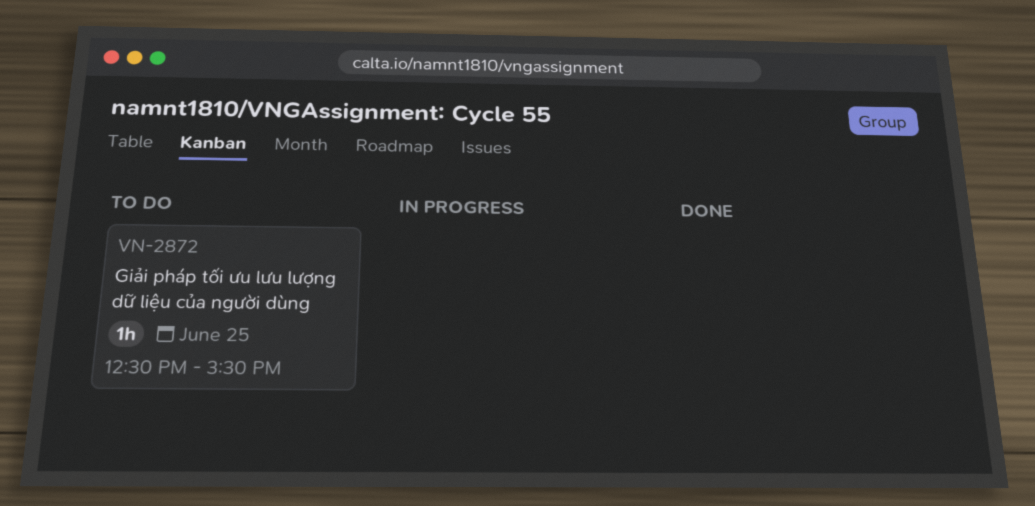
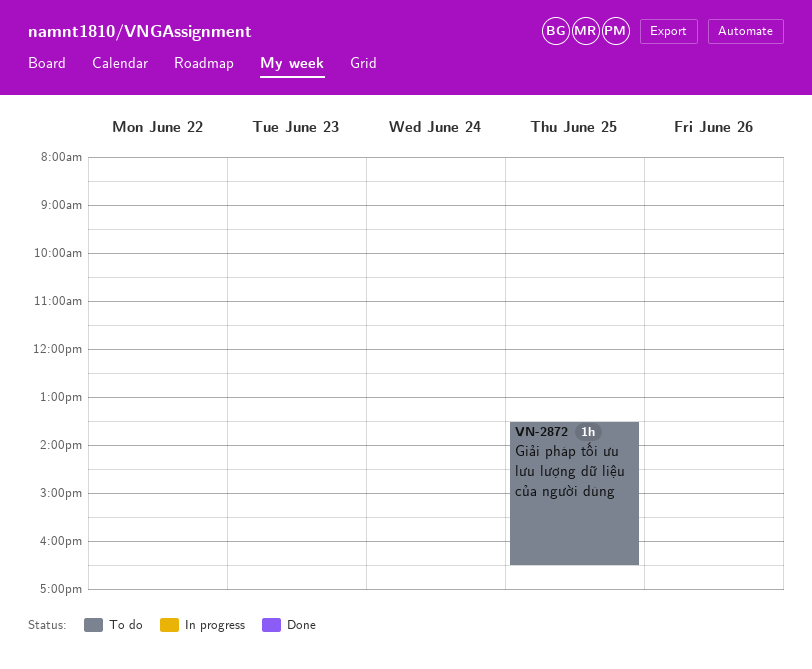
VN-2872, begins: 12:30 -> 13:30
VN-2872, ends: 15:30 -> 16:30

